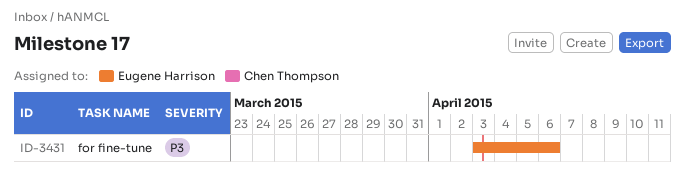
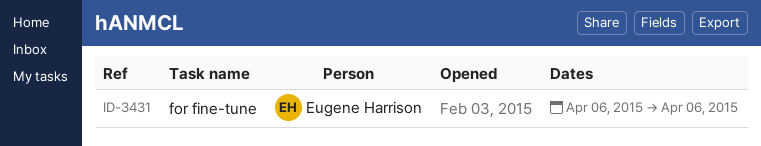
ID-3431, start: Apr 3 -> Apr 6

